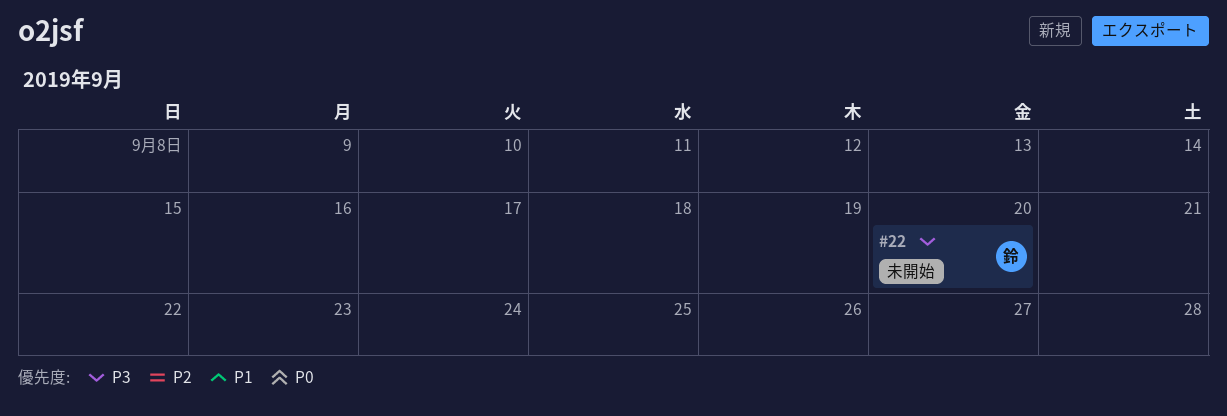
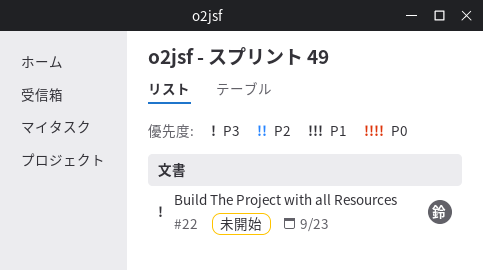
#22, due: Sep 20 -> Sep 23

